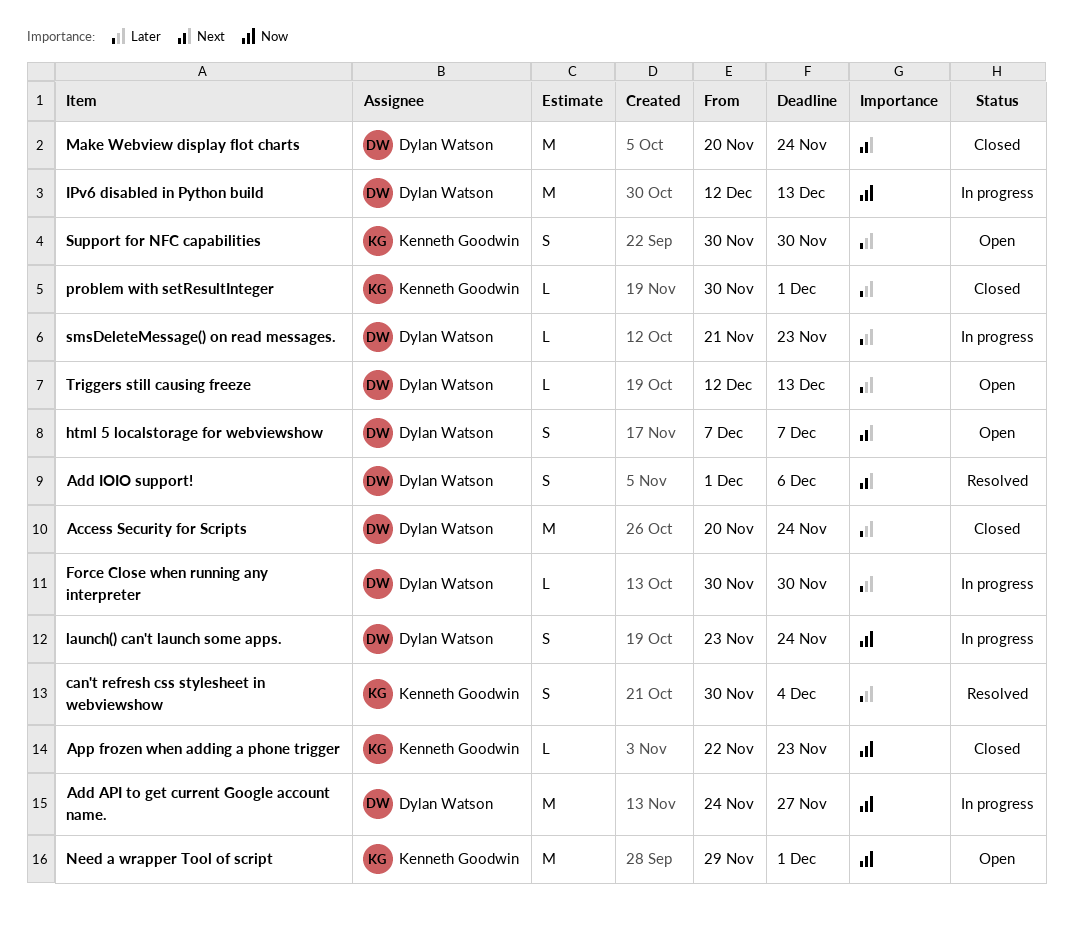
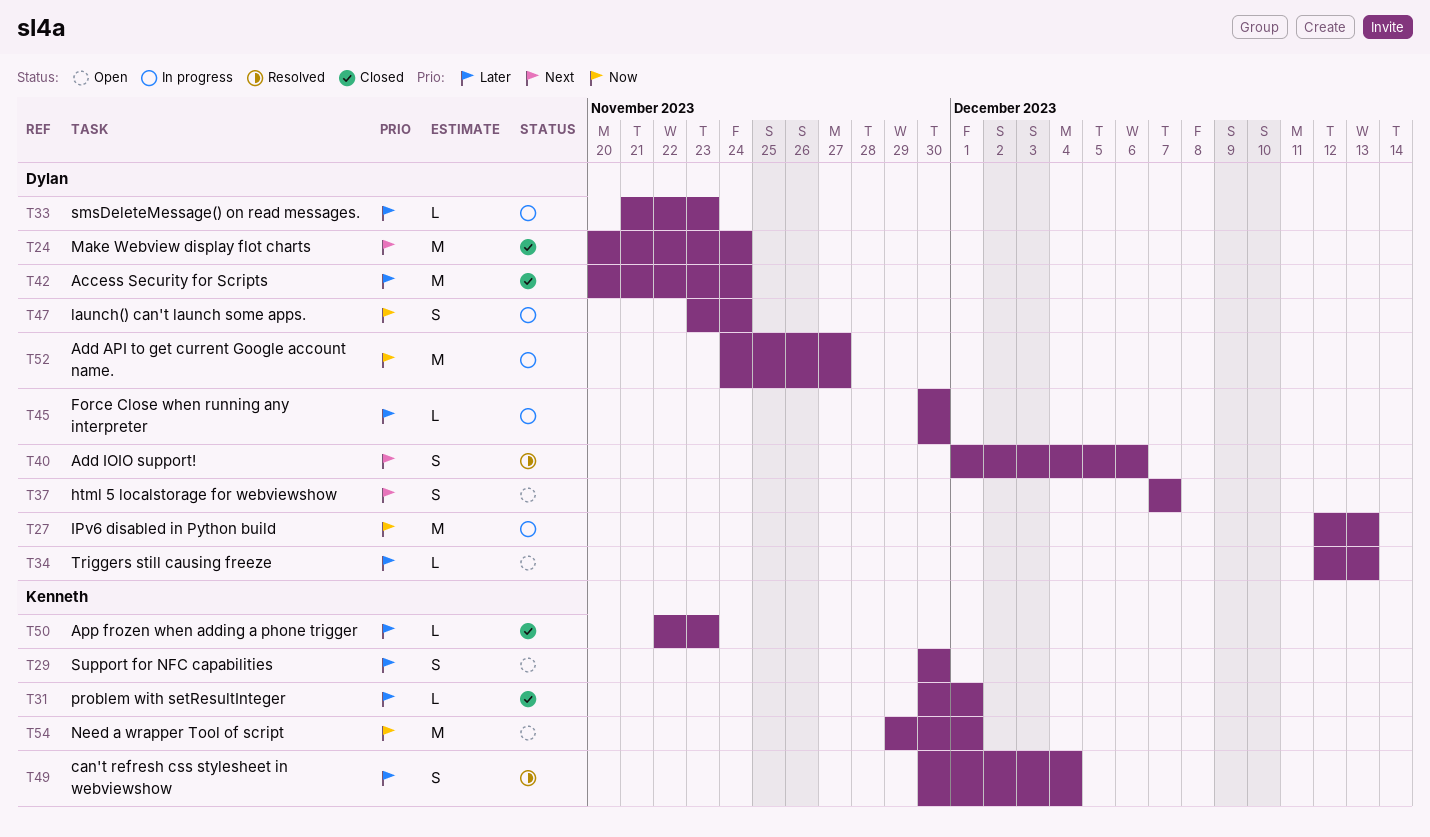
App frozen when adding a phone trigger, priority: Now -> Later

